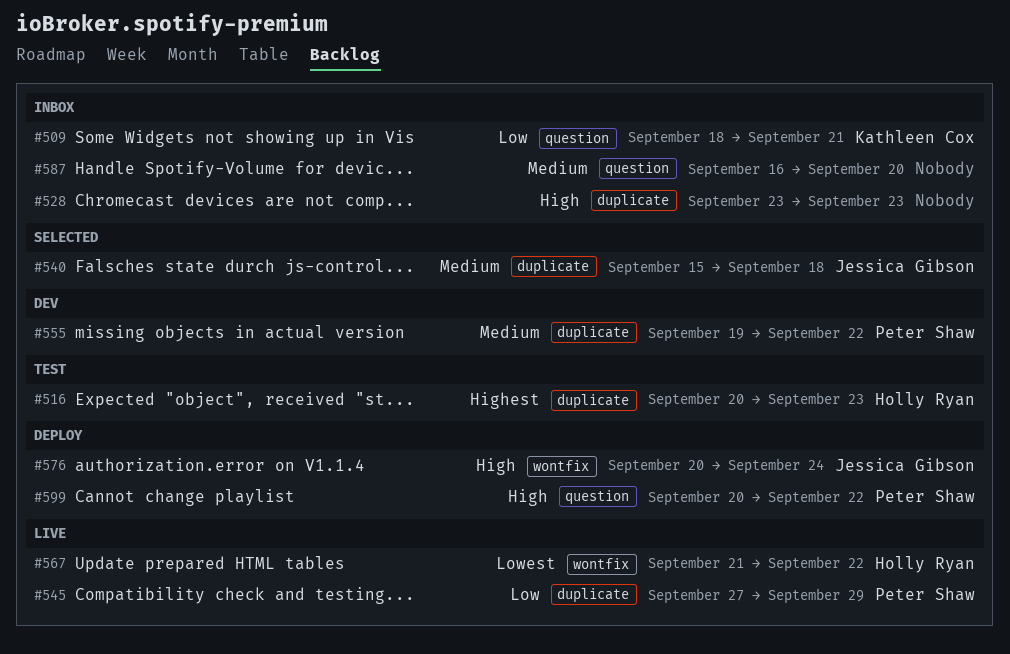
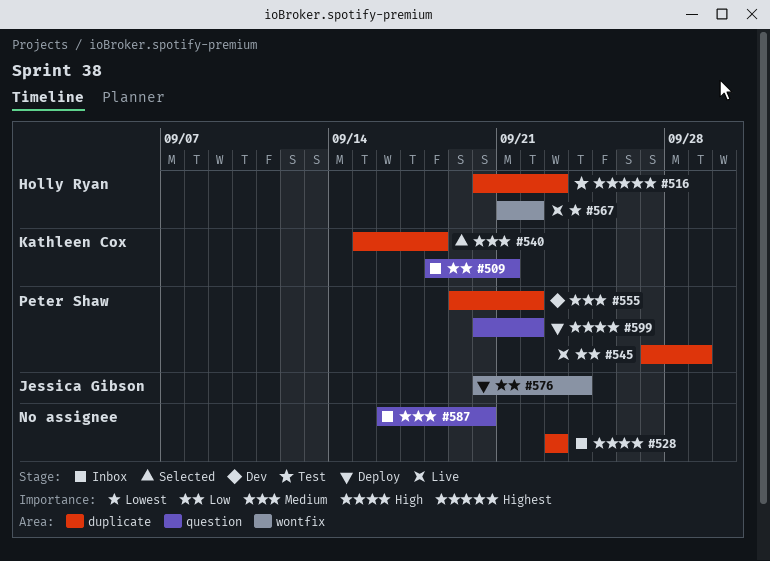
#540, owner: Jessica Gibson -> Kathleen Cox
#576, priority: High -> Low

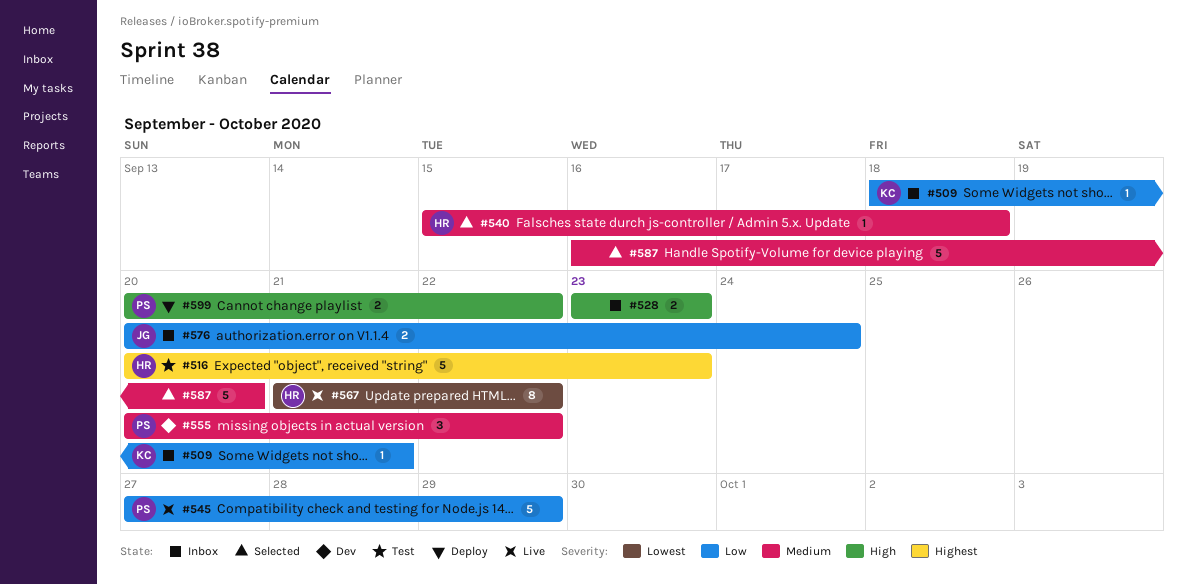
#540, owner: Kathleen Cox -> Holly Ryan
#555, start: Sep 19 -> Sep 20
#576, status: Deploy -> Inbox
#587, status: Inbox -> Selected

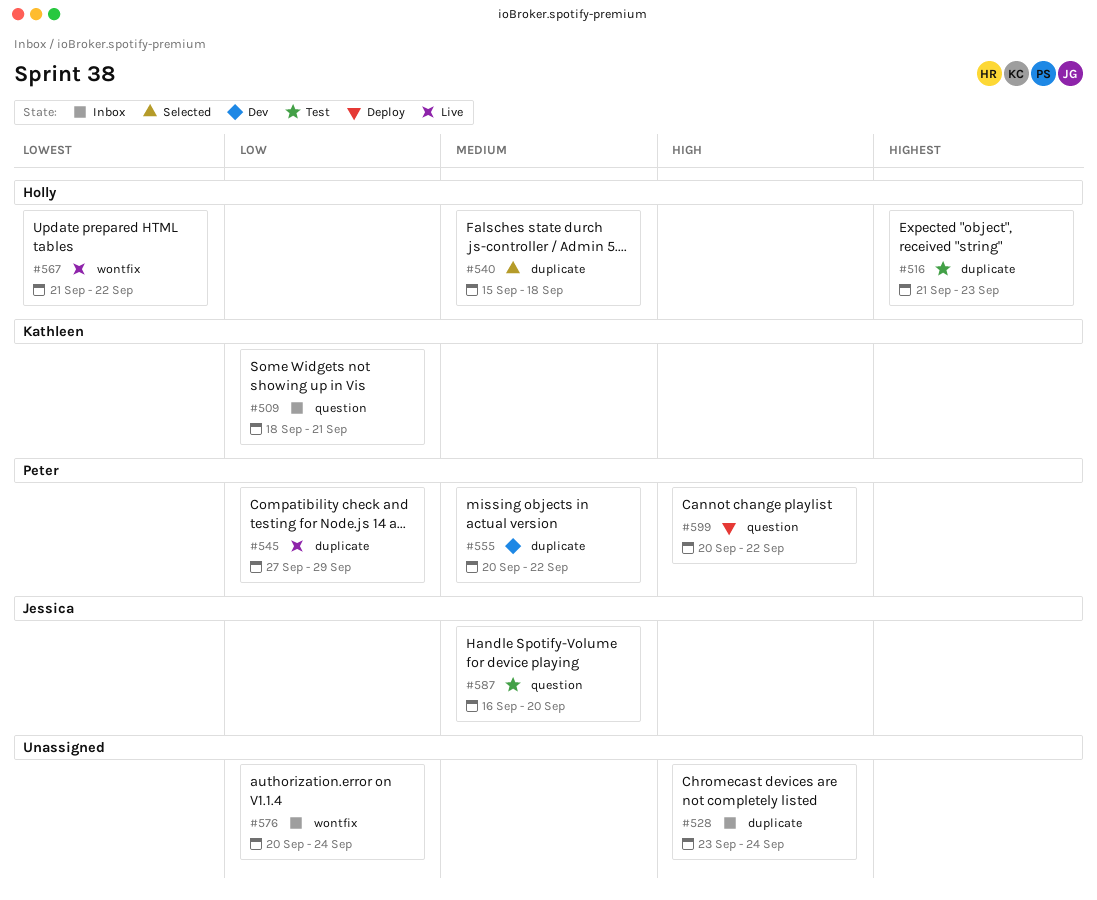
#516, start: Sep 20 -> Sep 21
#528, due: Sep 23 -> Sep 24
#576, owner: Jessica -> none
#587, status: Selected -> Test
#587, owner: none -> Jessica

